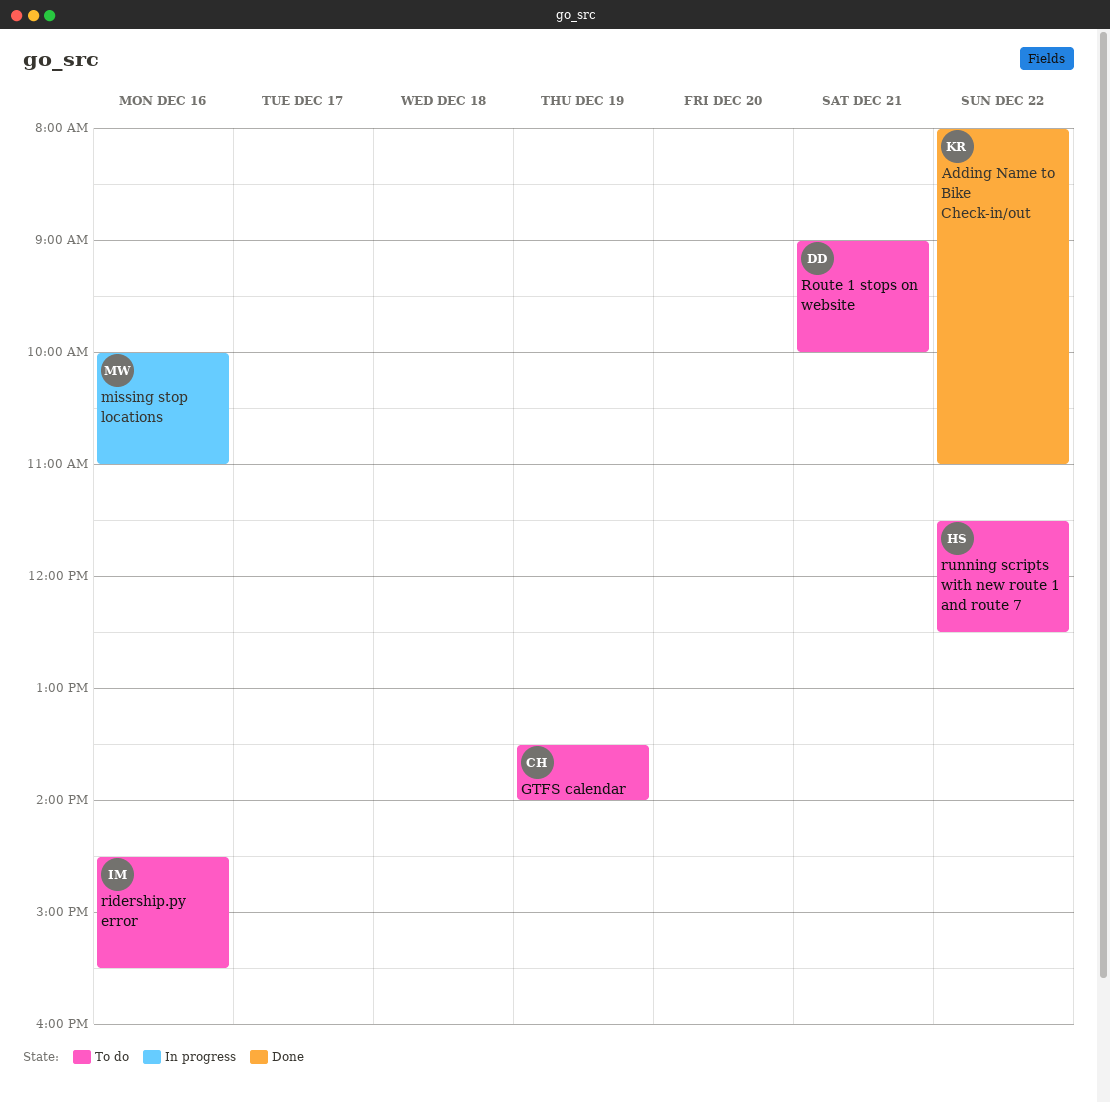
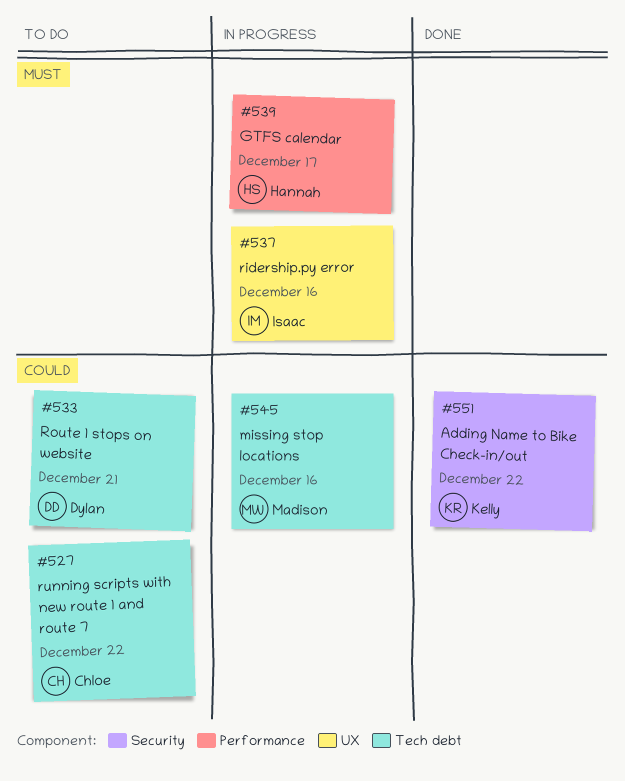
GTFS calendar, status: To do -> In progress
GTFS calendar, owner: Chloe -> Hannah
GTFS calendar, day: Dec 19 -> Dec 17
ridership.py error, status: To do -> In progress
running scripts with new route 1 and route 7, owner: Hannah -> Chloe

